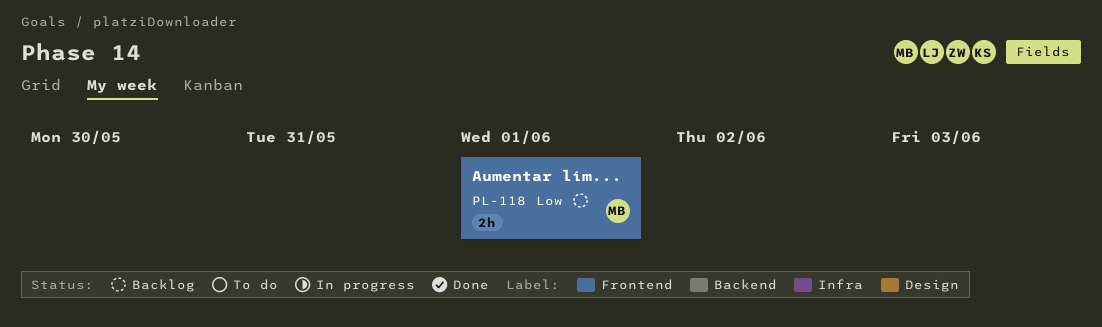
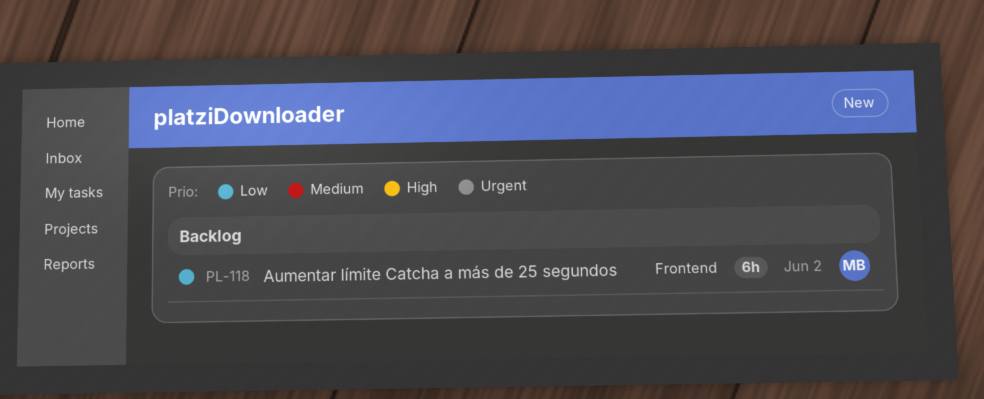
PL-118, estimate: 2h -> 6h
PL-118, due: Jun 1 -> Jun 2

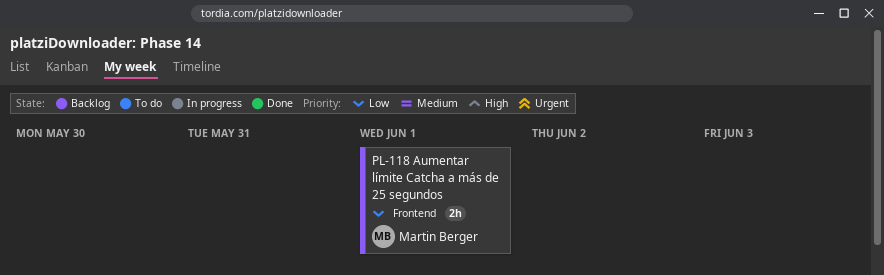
PL-118, estimate: 6h -> 2h
PL-118, due: Jun 2 -> Jun 1

